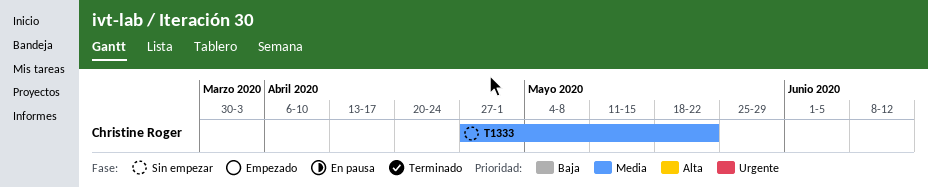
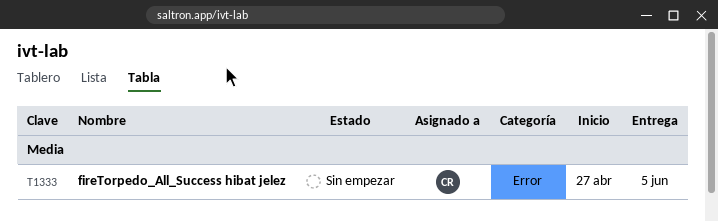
T1333, due: May 22 -> Jun 5

